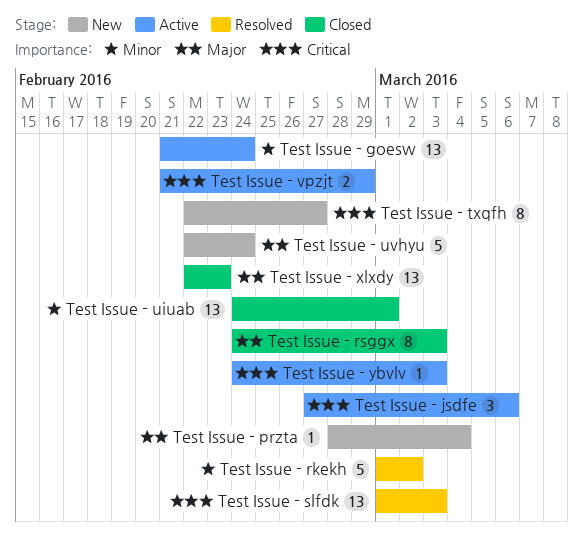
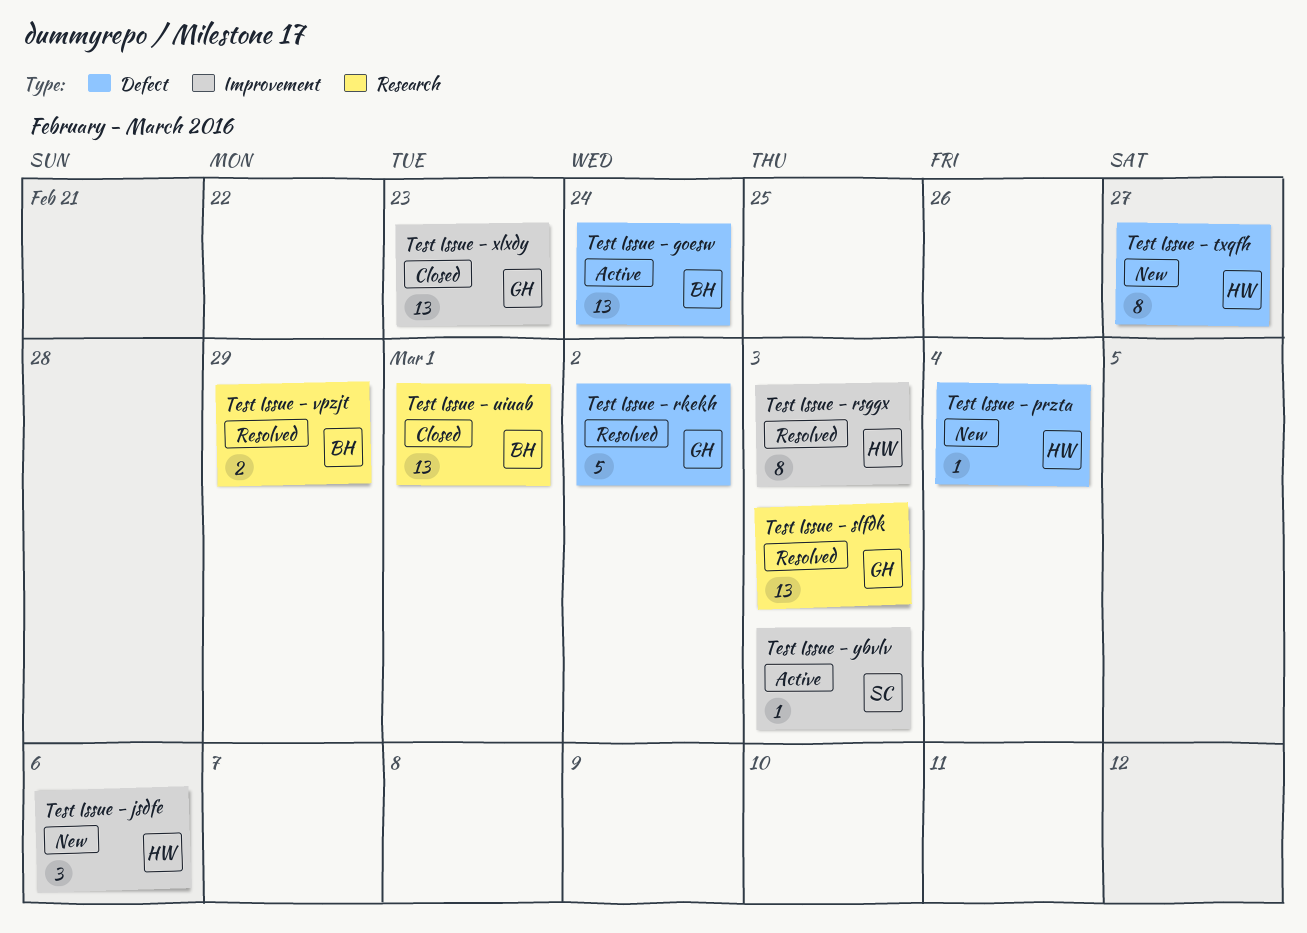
Test Issue - jsdfe, status: Active -> New
Test Issue - rsggx, status: Closed -> Resolved
Test Issue - uvhyu: present -> none
Test Issue - vpzjt, status: Active -> Resolved

